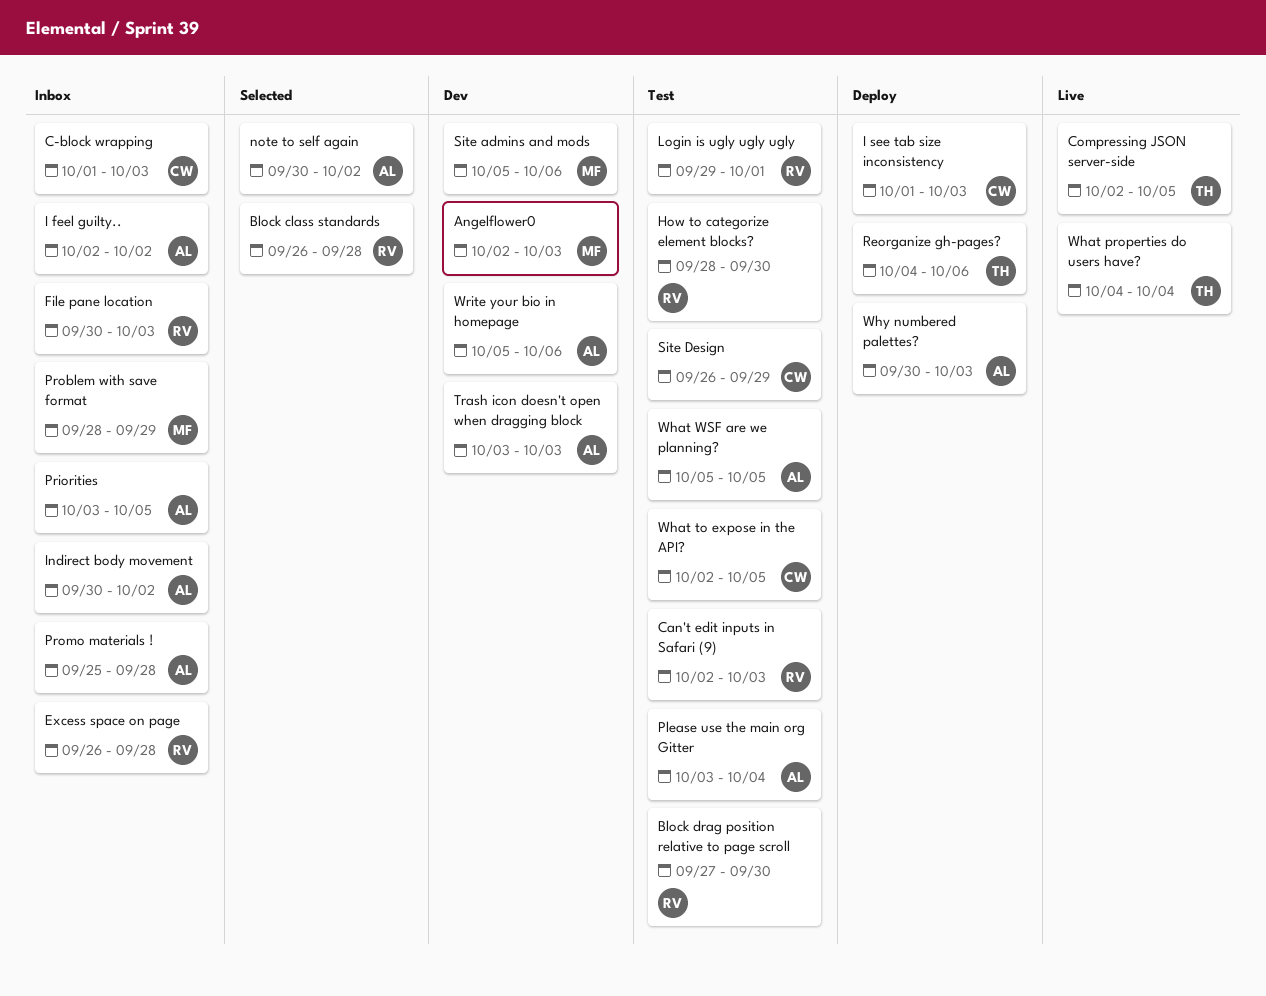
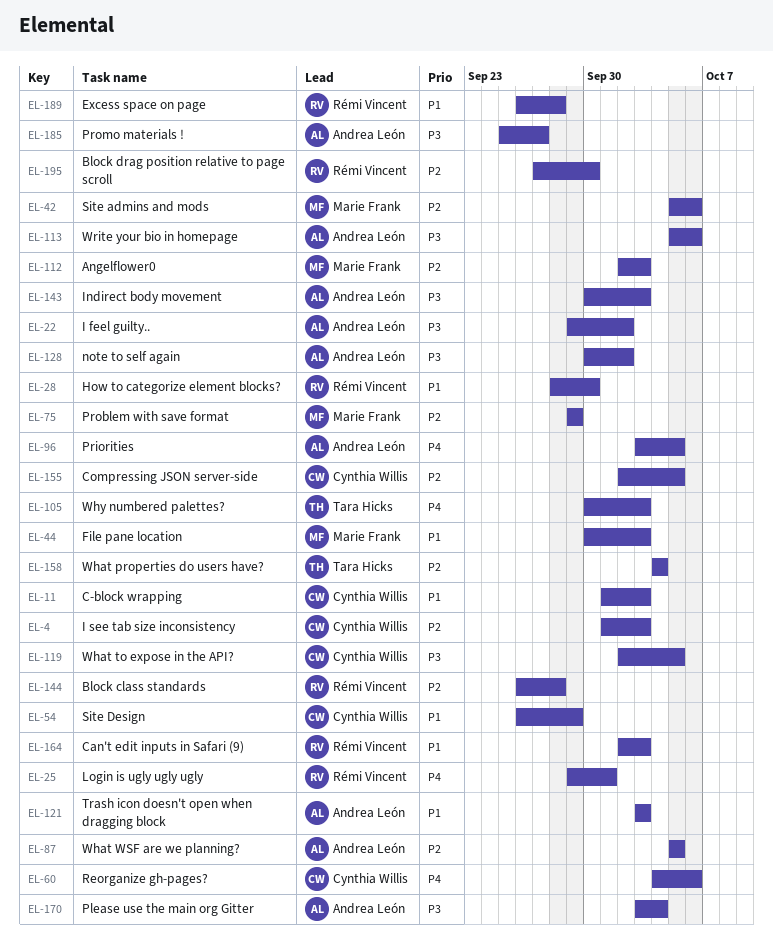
Compressing JSON server-side, owner: Tara Hicks -> Cynthia Willis
File pane location, owner: Rémi Vincent -> Marie Frank
I feel guilty.., start: Oct 2 -> Sep 29
Indirect body movement, due: Oct 2 -> Oct 3
Problem with save format, start: Sep 28 -> Sep 29
Promo materials !, due: Sep 28 -> Sep 27
Reorganize gh-pages?, owner: Tara Hicks -> Cynthia Willis
Why numbered palettes?, owner: Andrea León -> Tara Hicks

